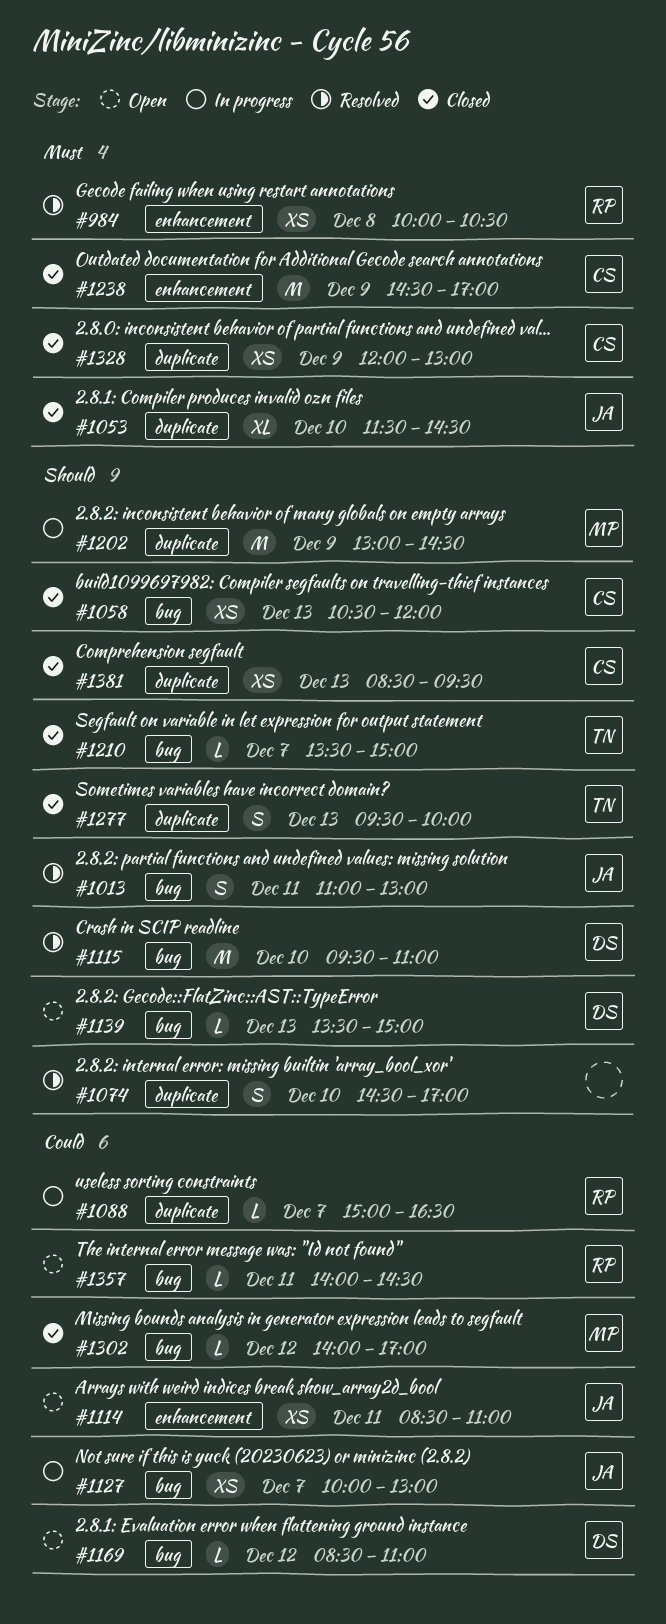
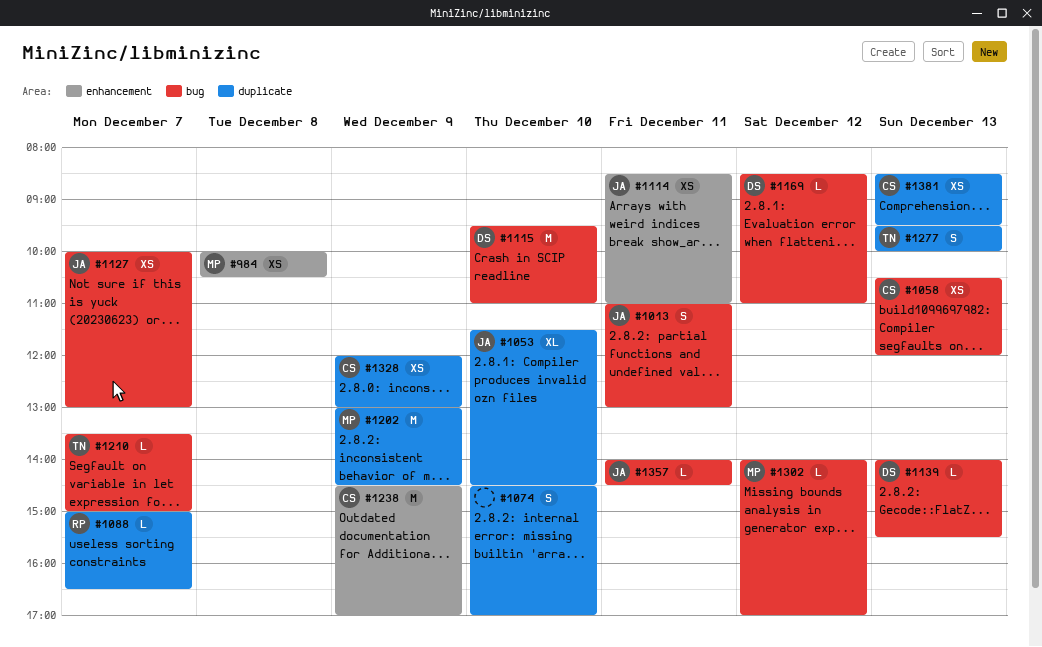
#984, owner: RP -> MP
#1139, begins: 13:30 -> 14:00
#1139, ends: 15:00 -> 15:30
#1357, owner: RP -> JA

